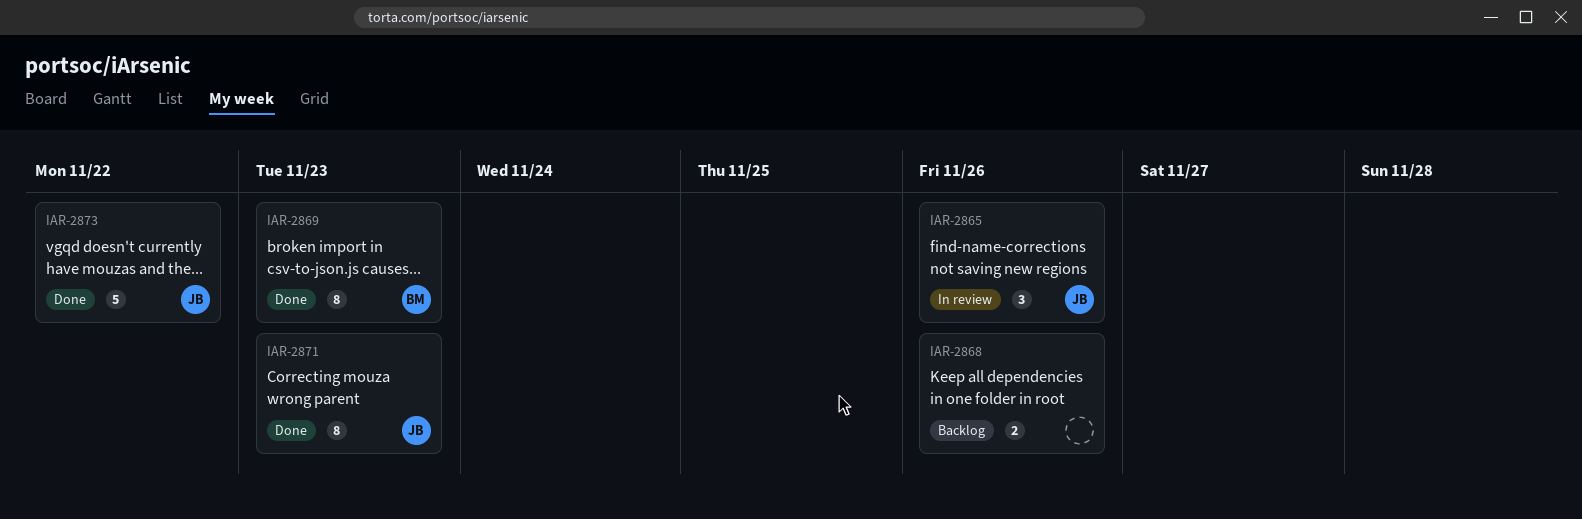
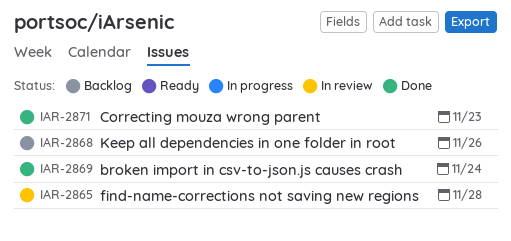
IAR-2865, due: Nov 26 -> Nov 28
IAR-2869, due: Nov 23 -> Nov 24
IAR-2873: present -> none

